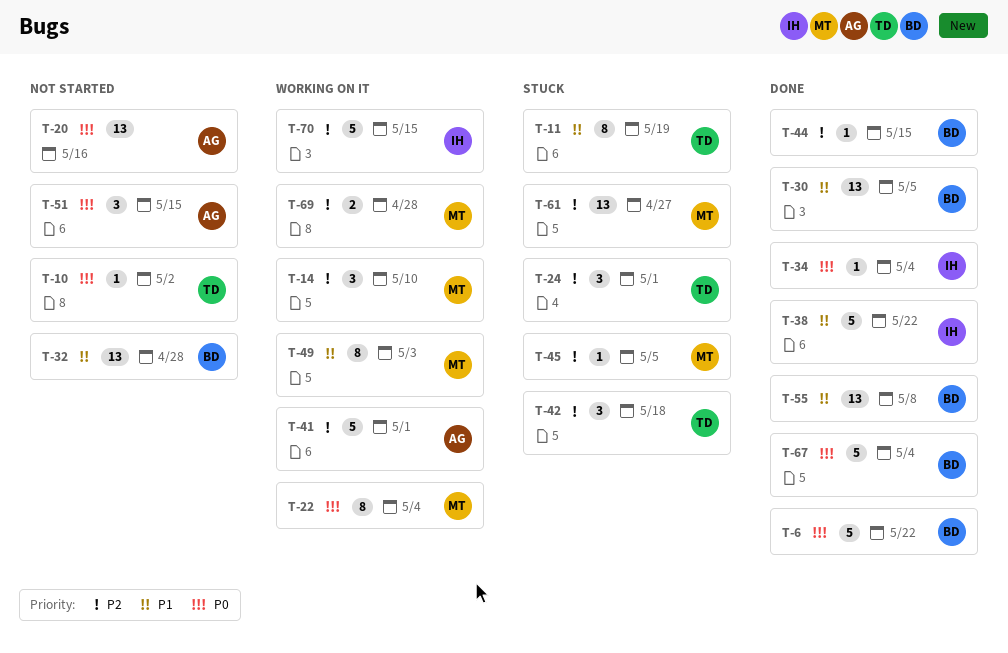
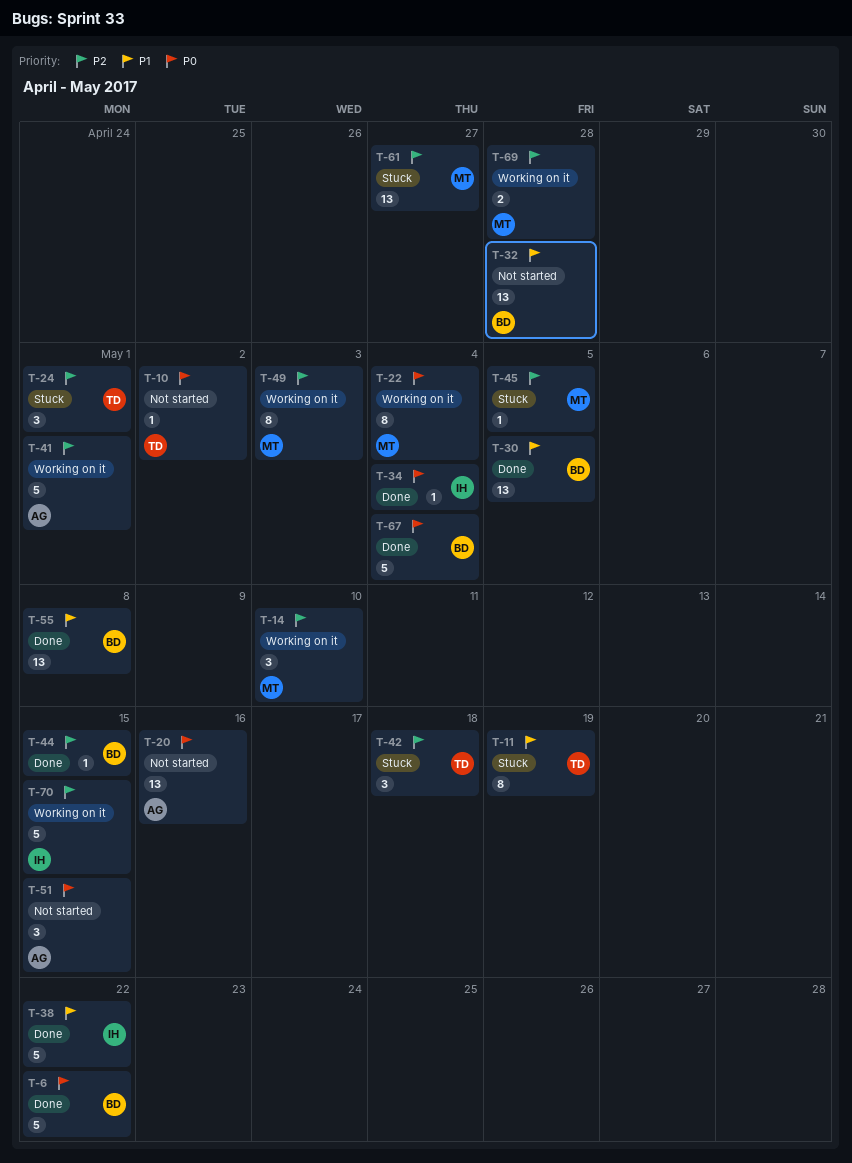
T-49, priority: P1 -> P2

